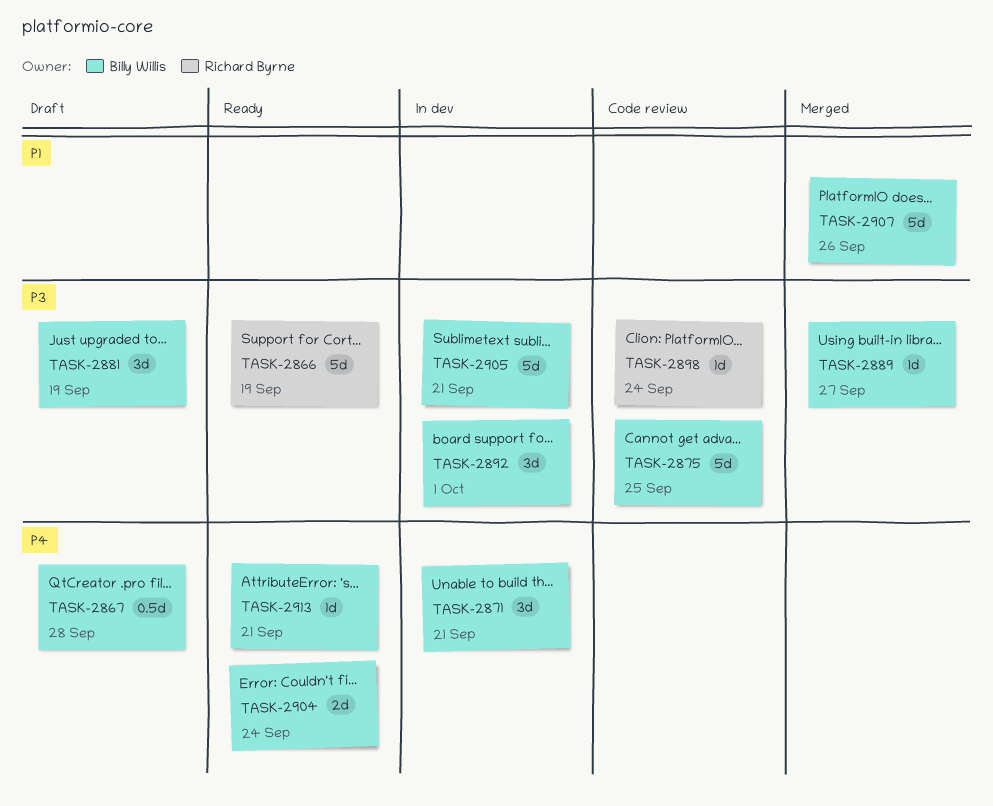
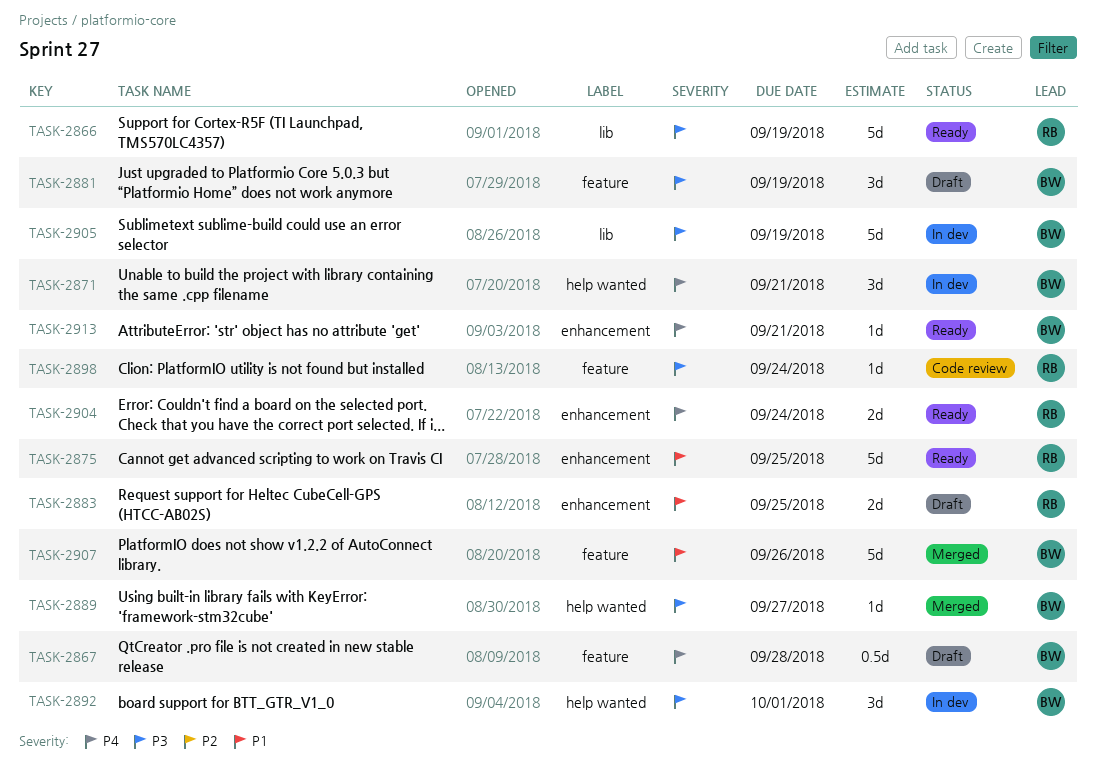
TASK-2875, status: Code review -> Ready
TASK-2875, owner: Billy Willis -> Richard Byrne
TASK-2875, priority: P3 -> P1
TASK-2883: none -> present
TASK-2904, owner: Billy Willis -> Richard Byrne
TASK-2905, due: Sep 21 -> Sep 19

